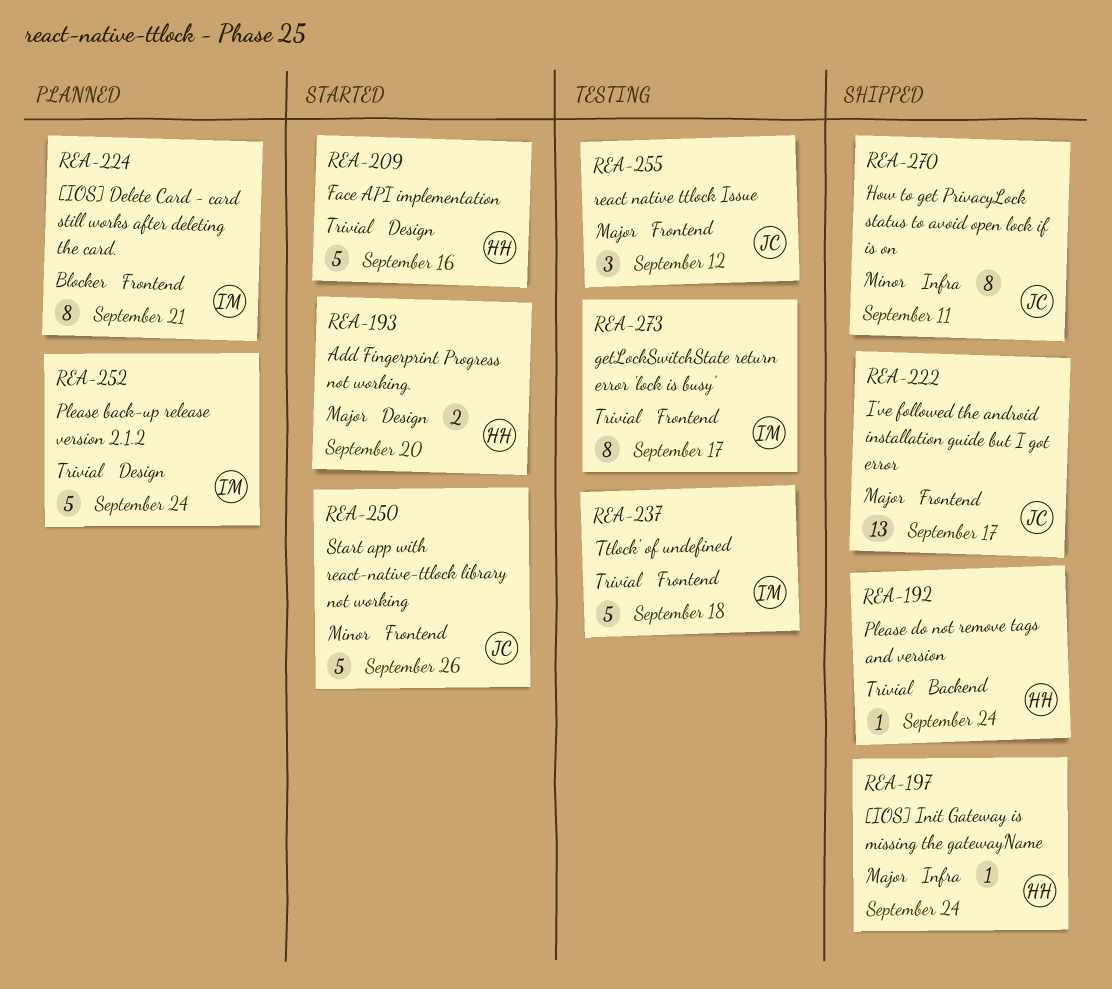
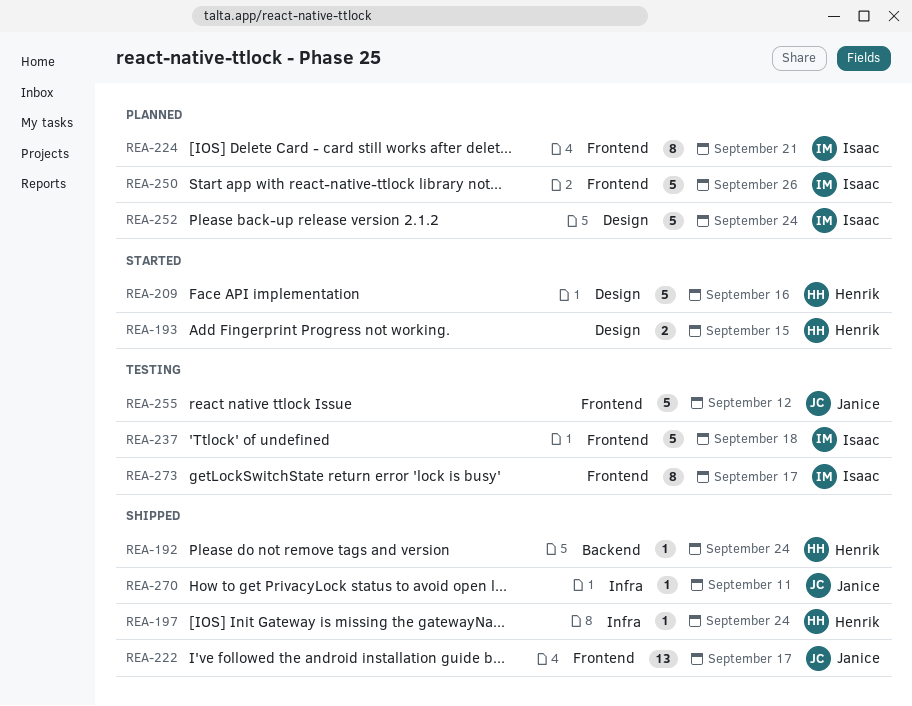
REA-193, due: Sep 20 -> Sep 15
REA-250, status: Started -> Planned
REA-250, owner: Janice -> Isaac
REA-255, estimate: 3 -> 5
REA-270, estimate: 8 -> 1

